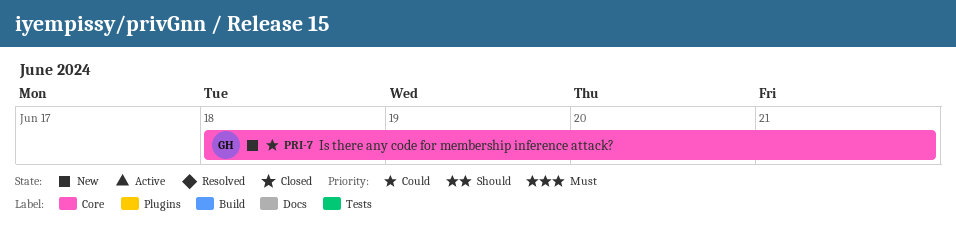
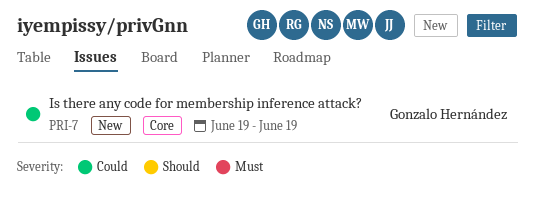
PRI-7, start: Jun 18 -> Jun 19
PRI-7, due: Jun 21 -> Jun 19

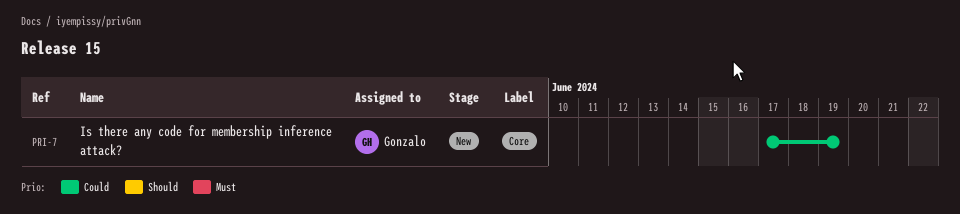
PRI-7, start: Jun 19 -> Jun 17

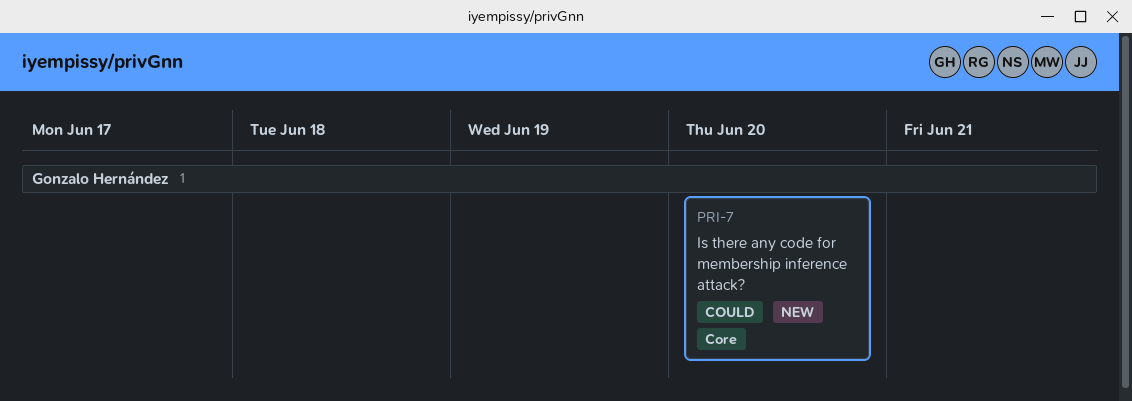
PRI-7, due: Jun 19 -> Jun 20

